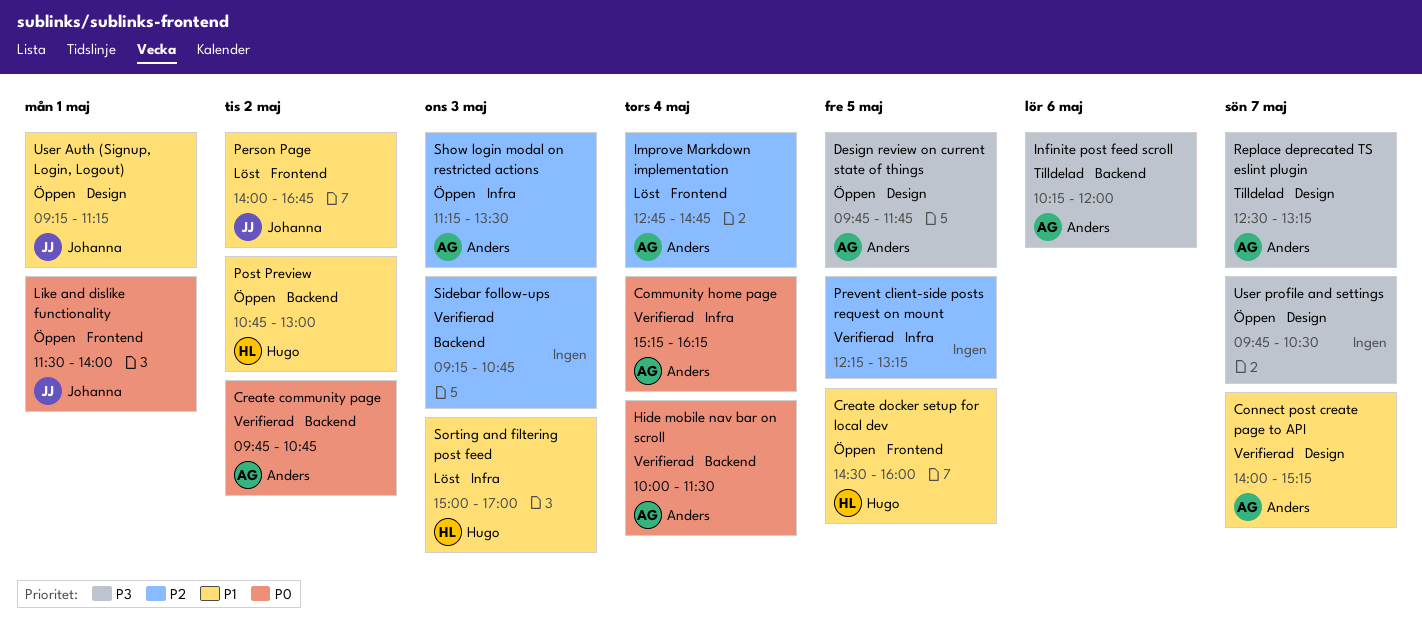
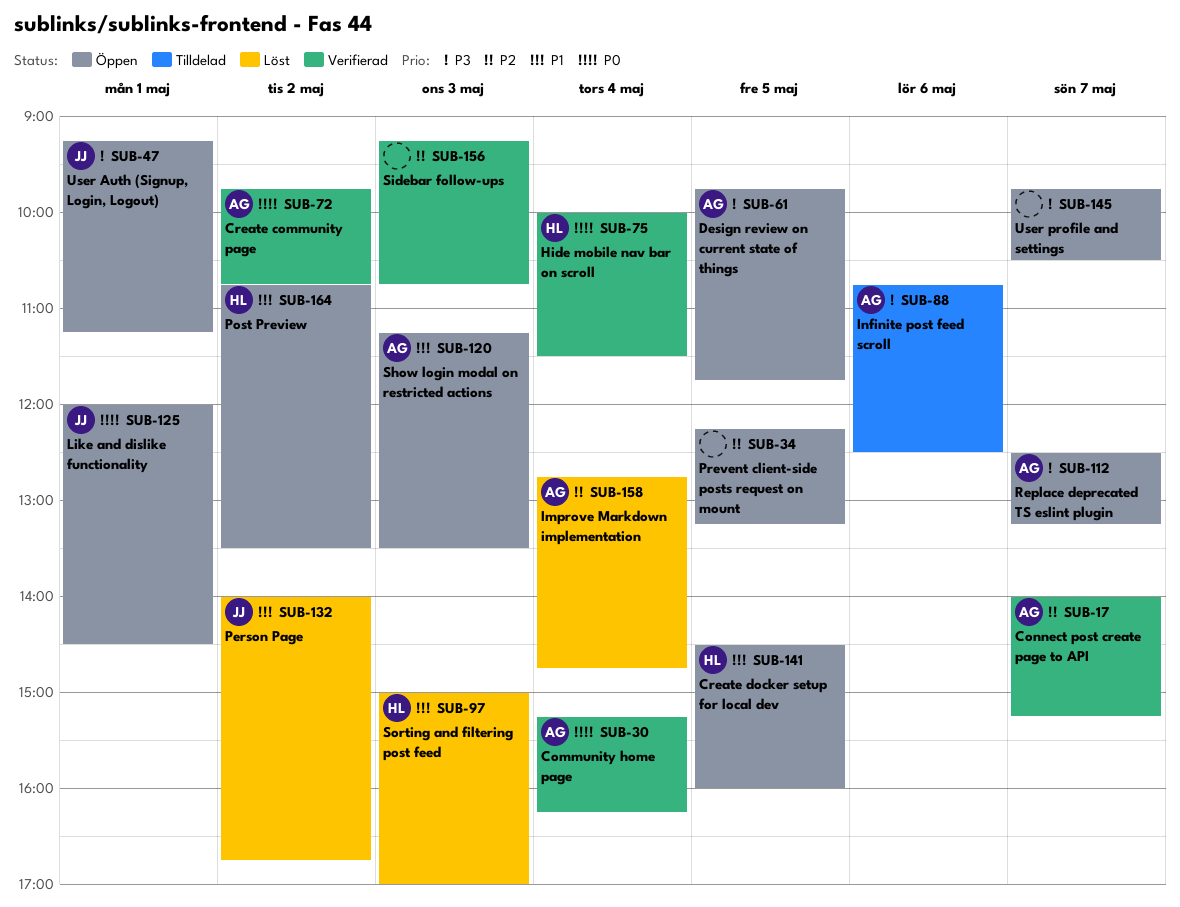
Connect post create page to API, priority: P1 -> P2
Hide mobile nav bar on scroll, owner: Anders -> Hugo
Infinite post feed scroll, begins: 10:15 -> 10:45
Infinite post feed scroll, ends: 12:00 -> 12:30
Like and dislike functionality, begins: 11:30 -> 12:00
Like and dislike functionality, ends: 14:00 -> 14:30
Post Preview, ends: 13:00 -> 13:30
Prevent client-side posts request on mount, status: Verifierad -> Öppen
Replace deprecated TS eslint plugin, status: Tilldelad -> Öppen
Show login modal on restricted actions, priority: P2 -> P1
User Auth (Signup, Login, Logout), priority: P1 -> P3

